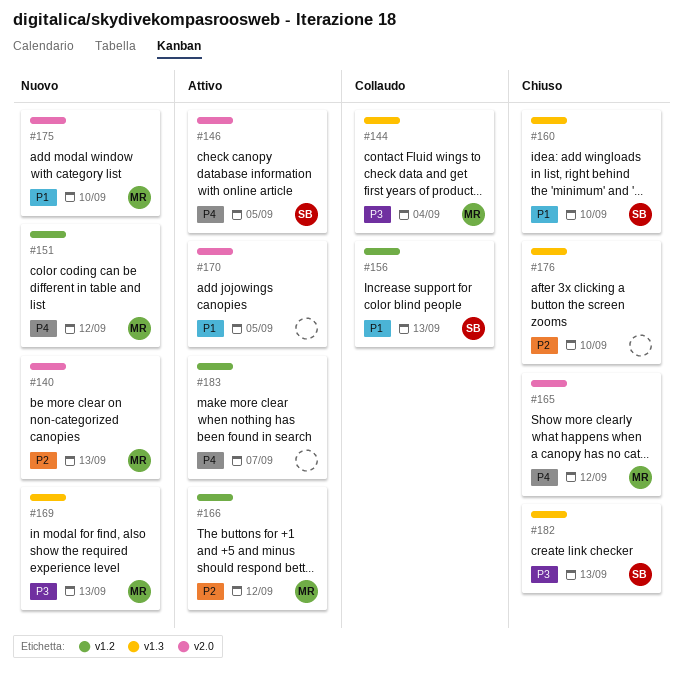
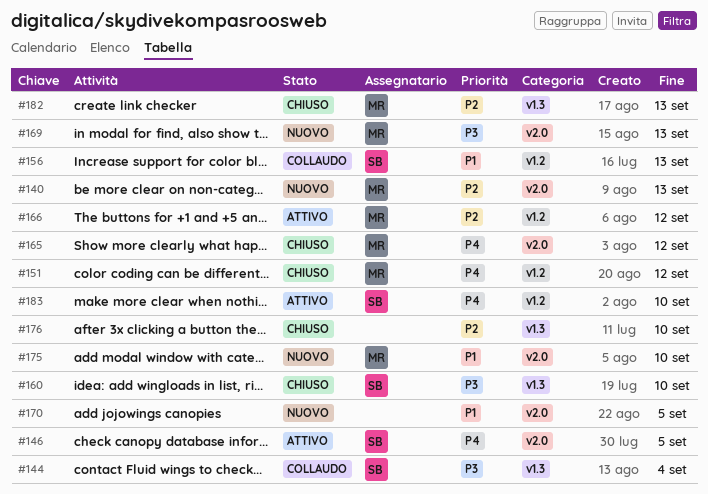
#144, owner: MR -> SB
#151, status: Nuovo -> Chiuso
#160, priority: P1 -> P3
#169, label: v1.3 -> v2.0
#170, status: Attivo -> Nuovo
#182, owner: SB -> MR
#182, priority: P3 -> P2
#183, owner: none -> SB
#183, due: Sep 7 -> Sep 10

